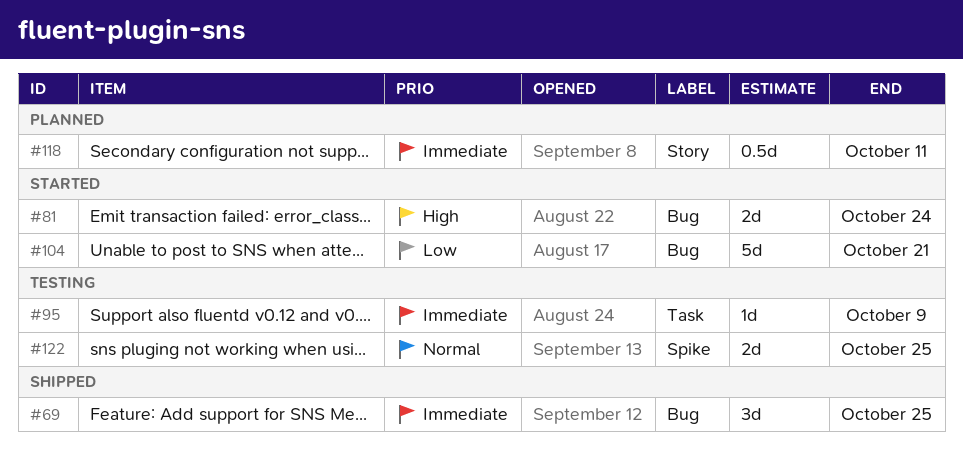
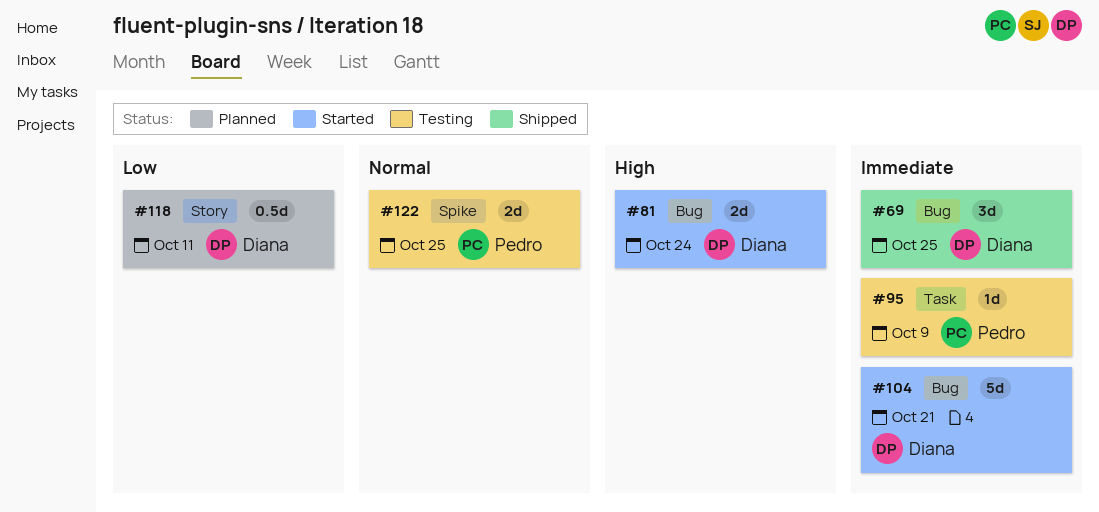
#104, priority: Low -> Immediate
#118, priority: Immediate -> Low

